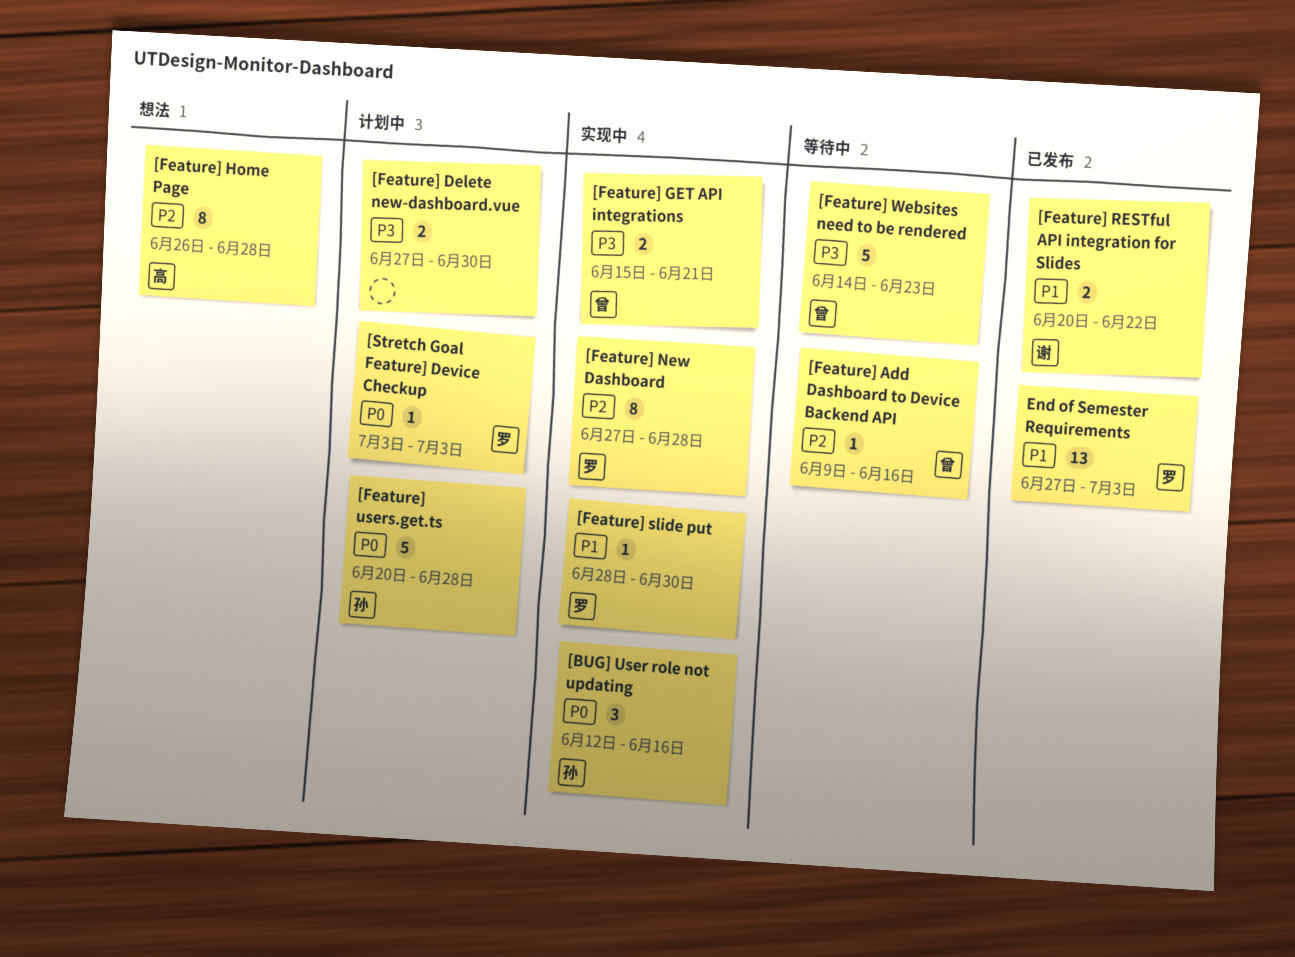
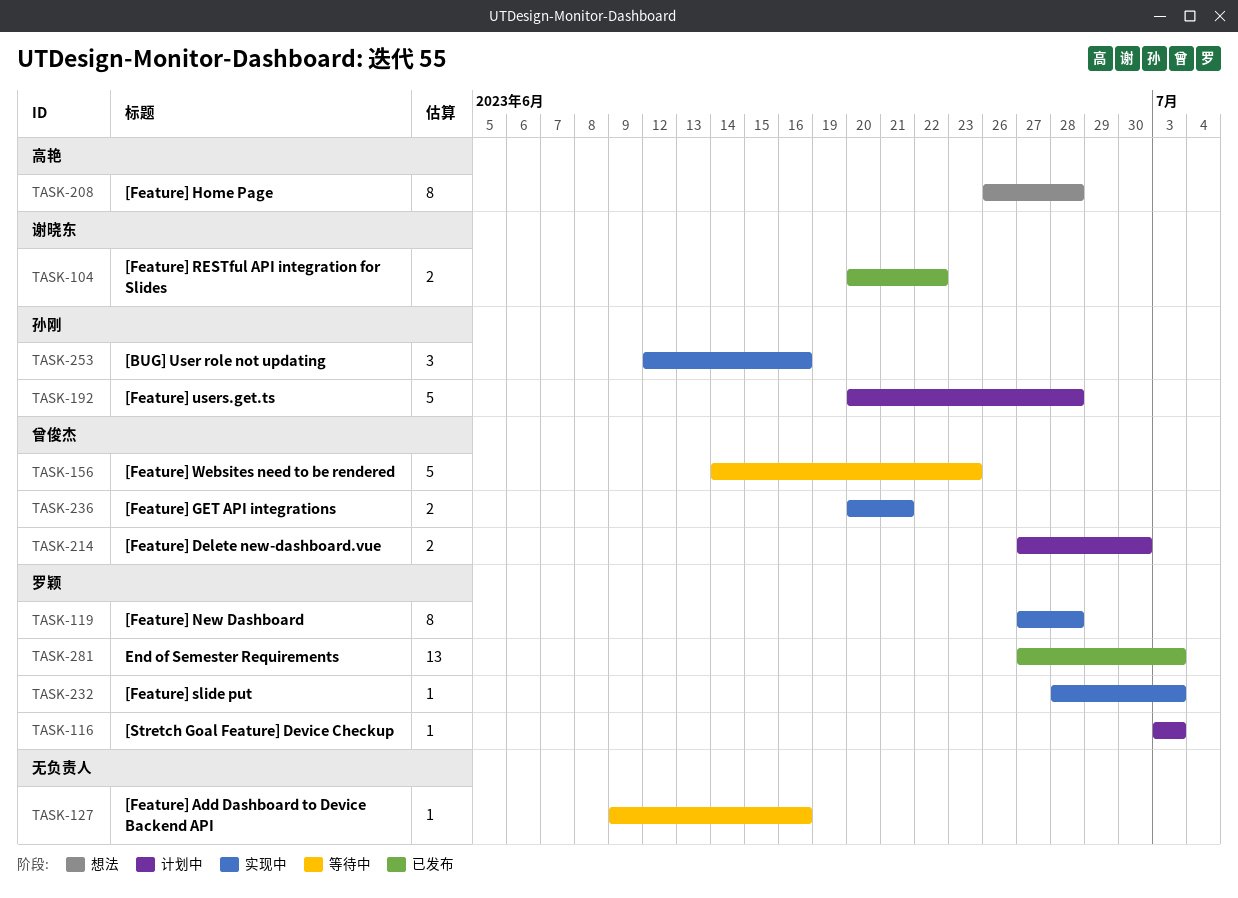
[Feature] Add Dashboard to Device Backend API, owner: 曾俊杰 -> none
[Feature] Delete new-dashboard.vue, owner: none -> 曾俊杰
[Feature] GET API integrations, start: Jun 15 -> Jun 20
[Feature] slide put, due: Jun 30 -> Jul 3

